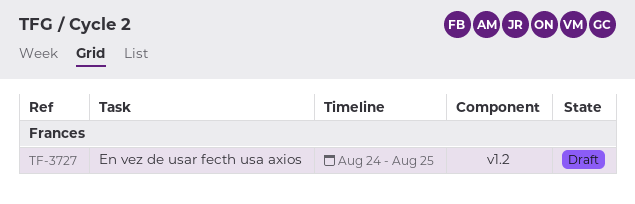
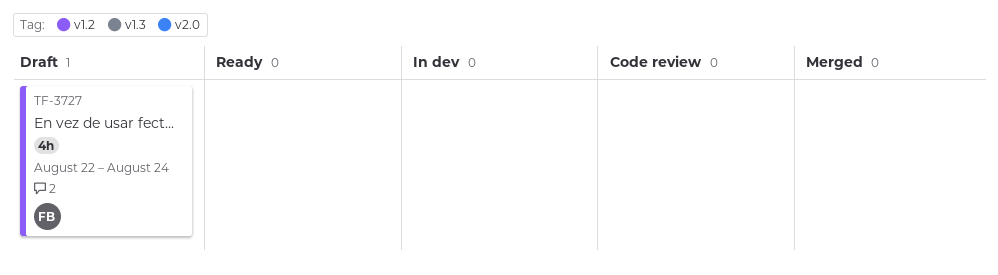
TF-3727, start: Aug 24 -> Aug 22
TF-3727, due: Aug 25 -> Aug 24

